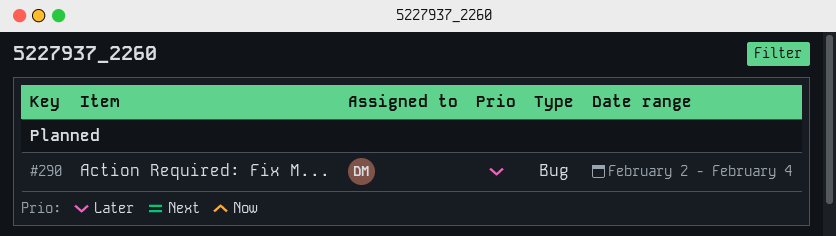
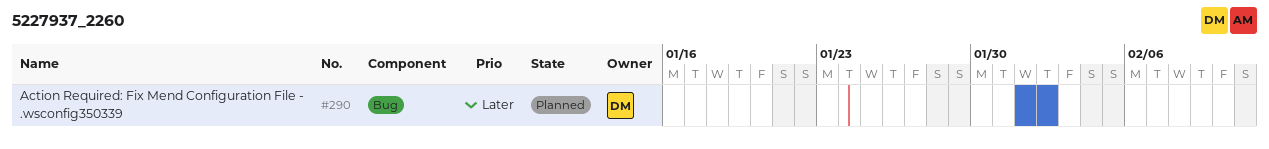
#290, start: Feb 2 -> Feb 1
#290, due: Feb 4 -> Feb 2

